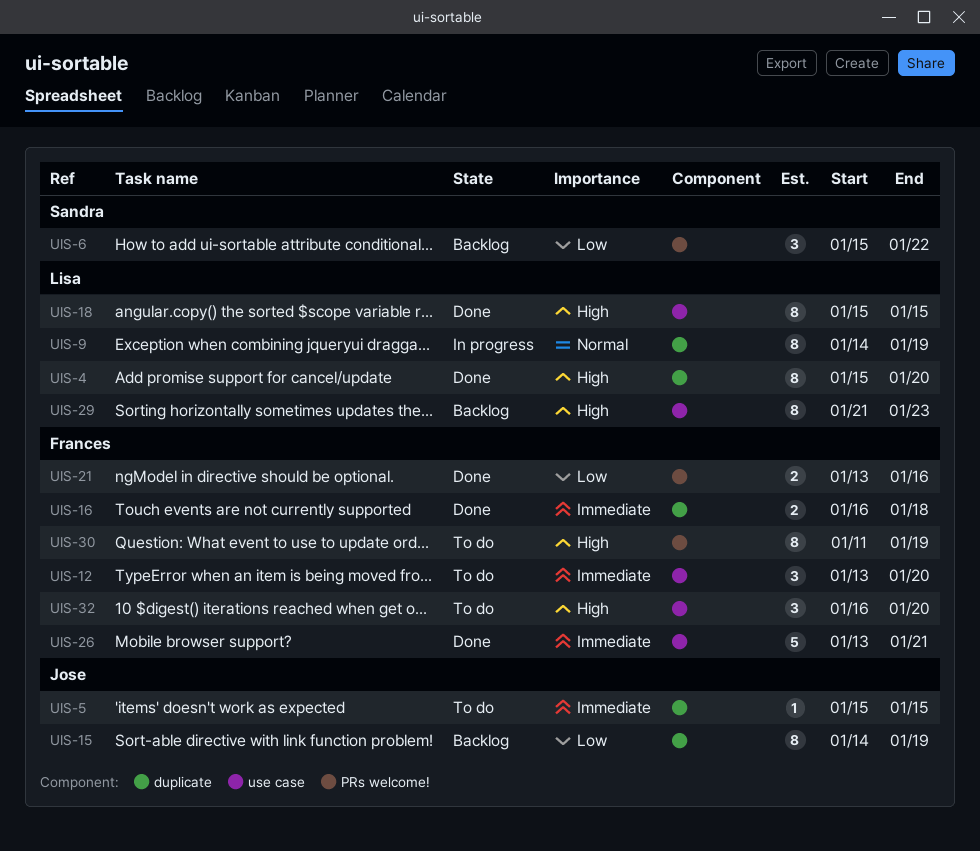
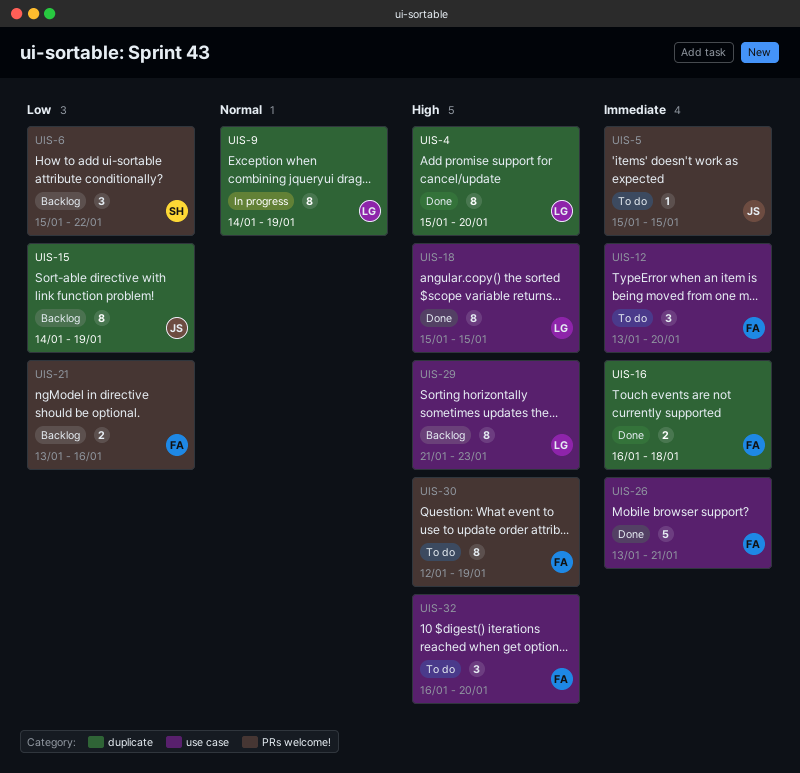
UIS-5, label: duplicate -> PRs welcome!
UIS-21, status: Done -> Backlog
UIS-30, start: Jan 11 -> Jan 12

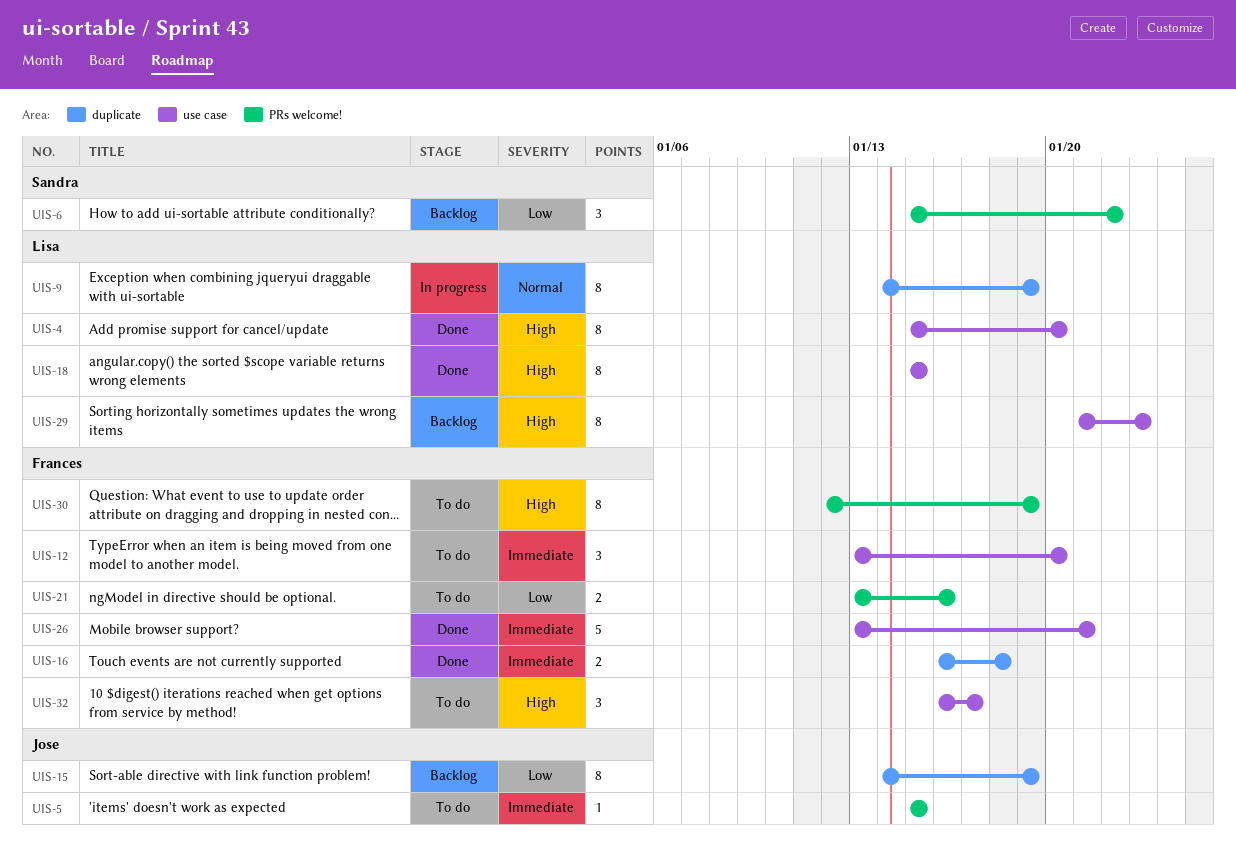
UIS-4, label: duplicate -> use case
UIS-21, status: Backlog -> To do
UIS-32, due: Jan 20 -> Jan 17

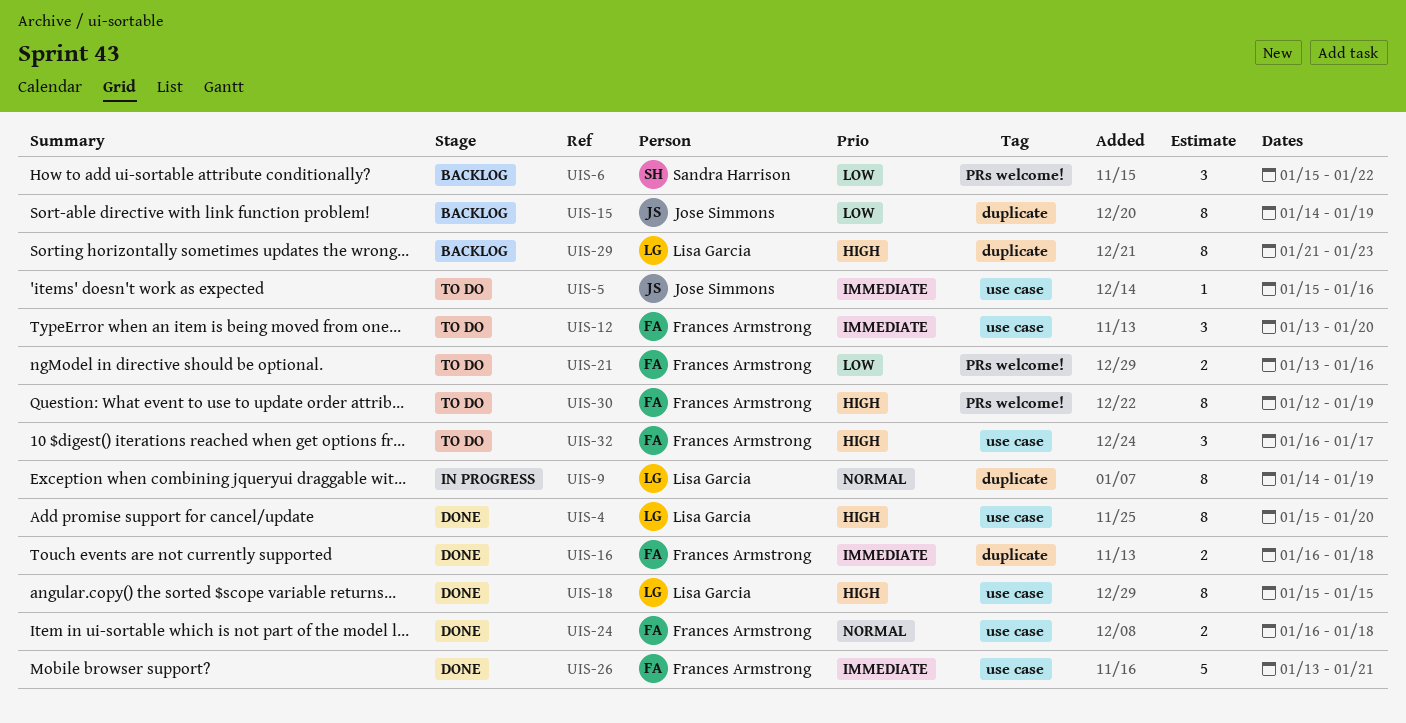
UIS-5, label: PRs welcome! -> use case
UIS-5, due: Jan 15 -> Jan 16
UIS-24: none -> present
UIS-29, label: use case -> duplicate

